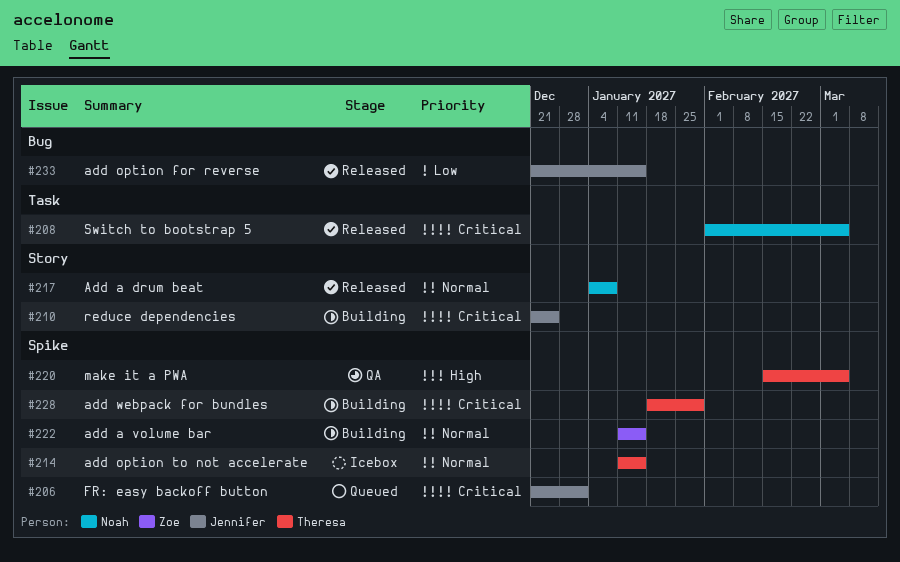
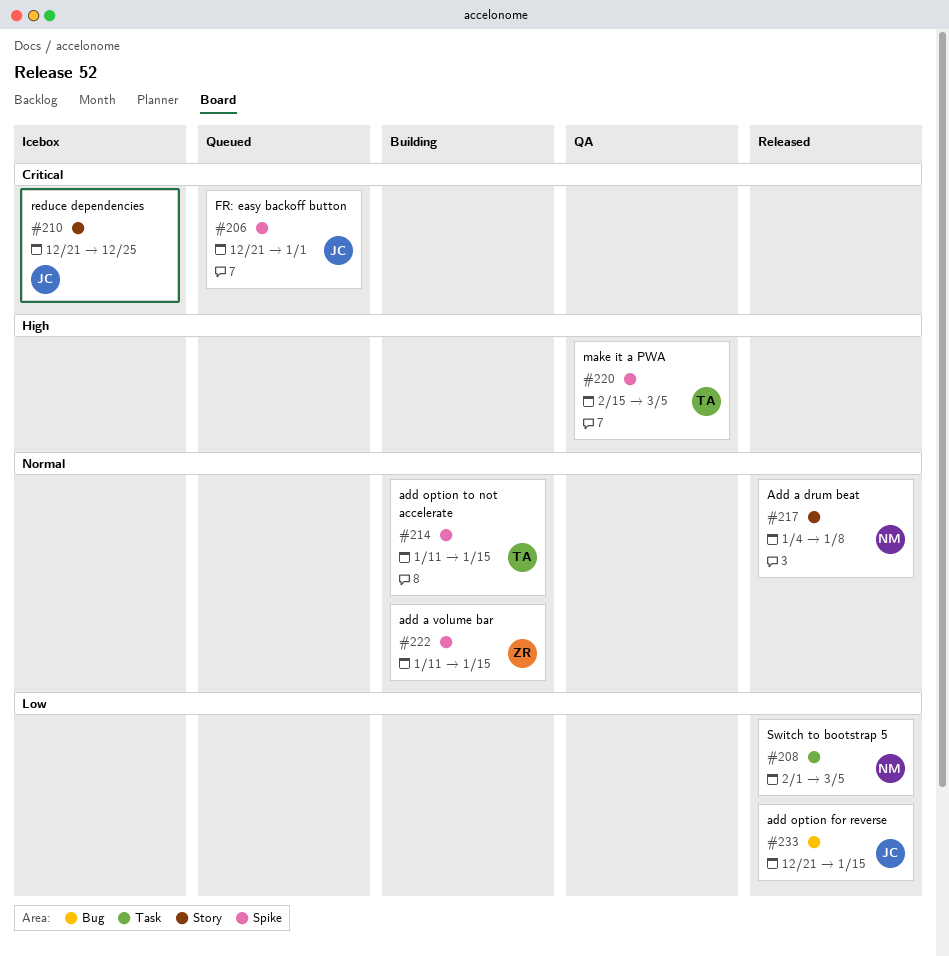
#208, priority: Critical -> Low
#210, status: Building -> Icebox
#214, status: Icebox -> Building
#228: present -> none

